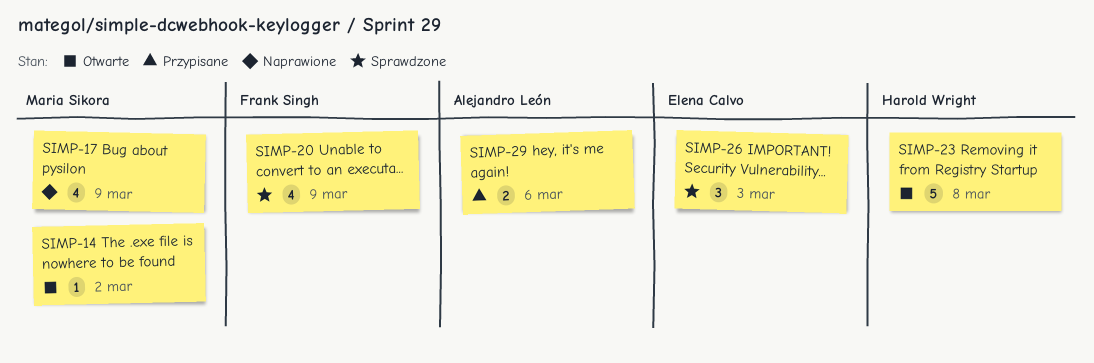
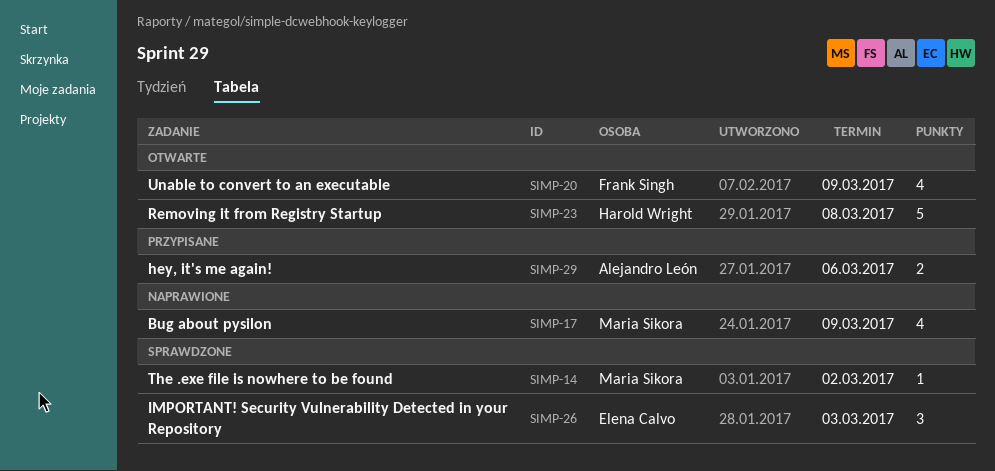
SIMP-14, status: Otwarte -> Sprawdzone
SIMP-20, status: Sprawdzone -> Otwarte

